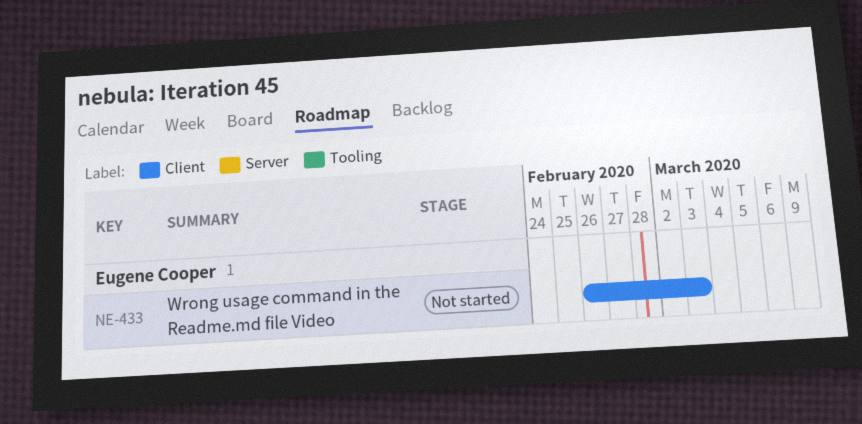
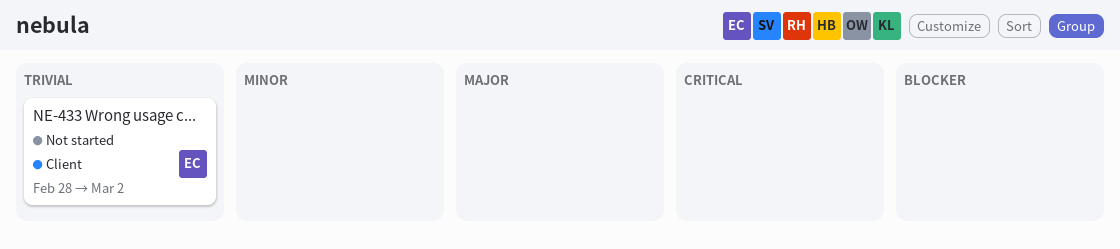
NE-433, start: Feb 26 -> Feb 28
NE-433, due: Mar 3 -> Mar 2

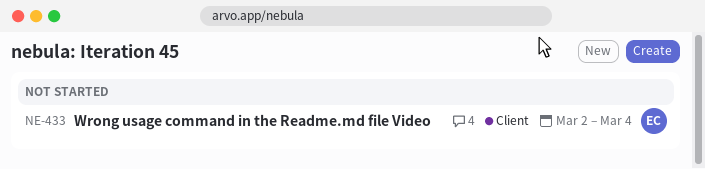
NE-433, start: Feb 28 -> Mar 2
NE-433, due: Mar 2 -> Mar 4

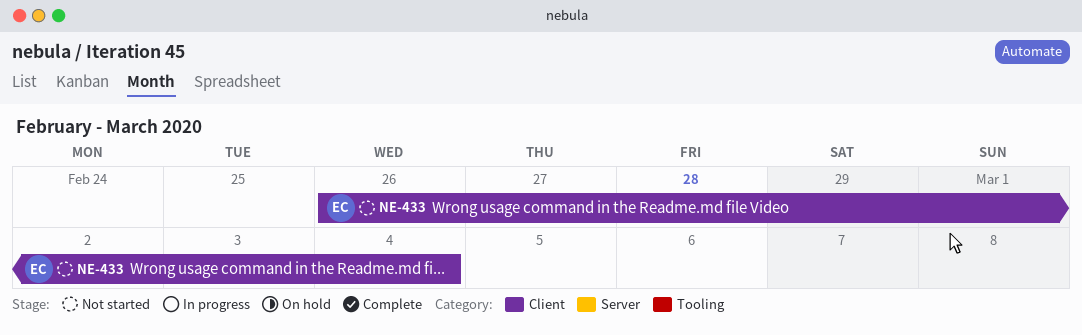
NE-433, start: Mar 2 -> Feb 26

